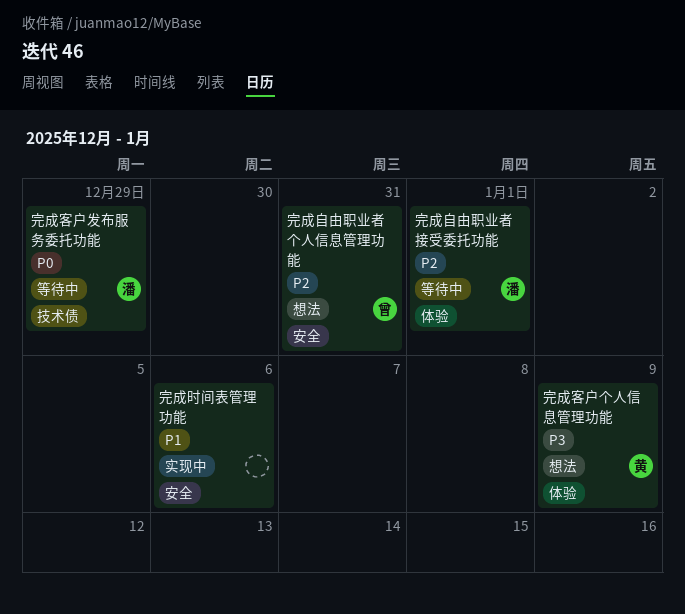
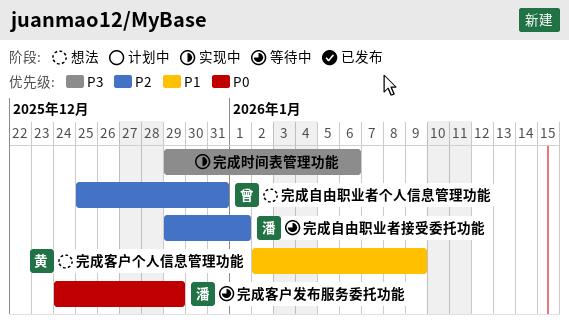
完成客户个人信息管理功能, priority: P3 -> P1
完成时间表管理功能, priority: P1 -> P3

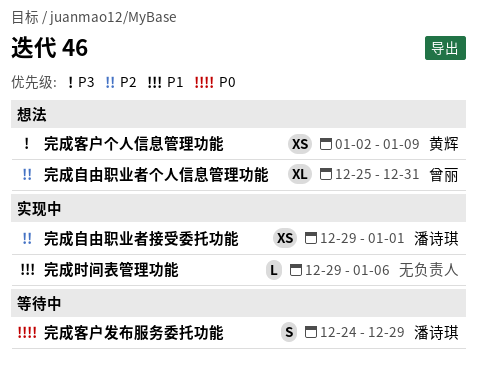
完成客户个人信息管理功能, priority: P1 -> P3
完成时间表管理功能, priority: P3 -> P1
完成自由职业者接受委托功能, status: 等待中 -> 实现中

